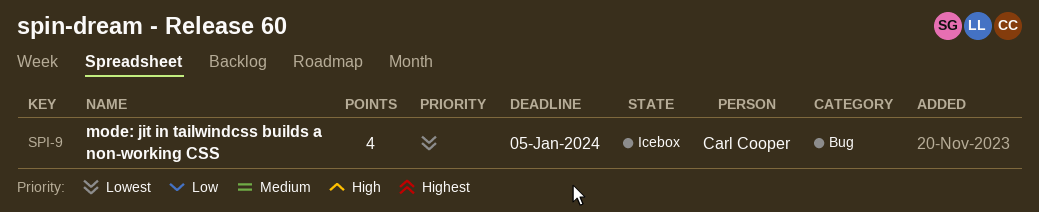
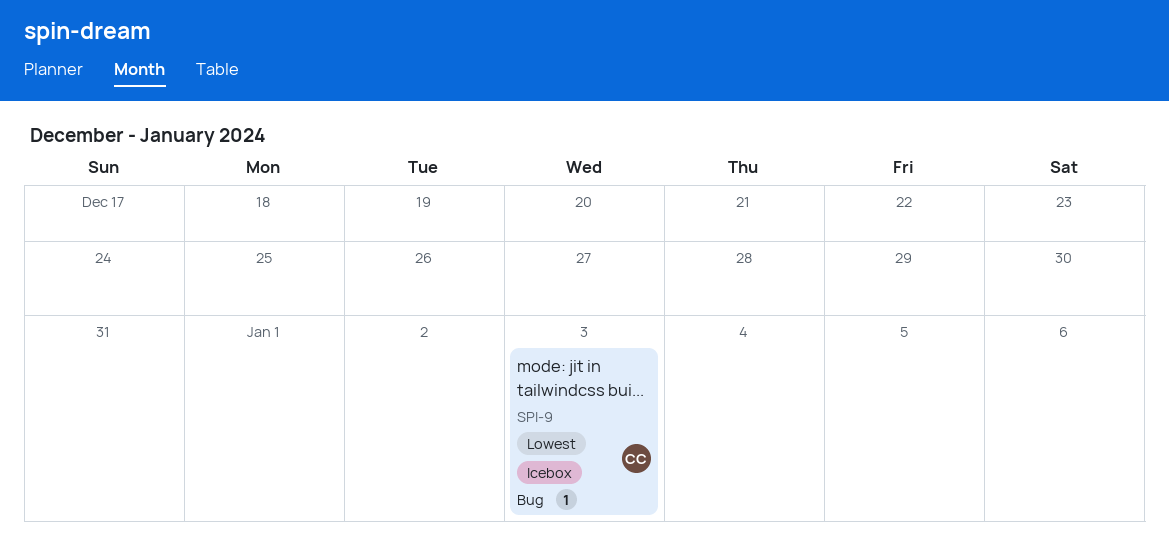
SPI-9, estimate: 4 -> 1
SPI-9, due: Jan 5 -> Jan 3

